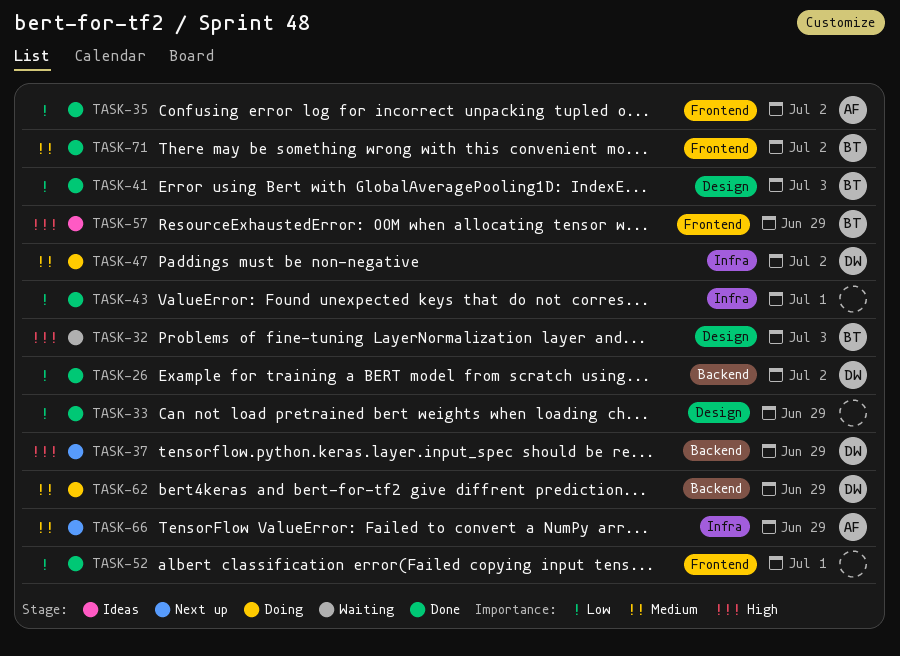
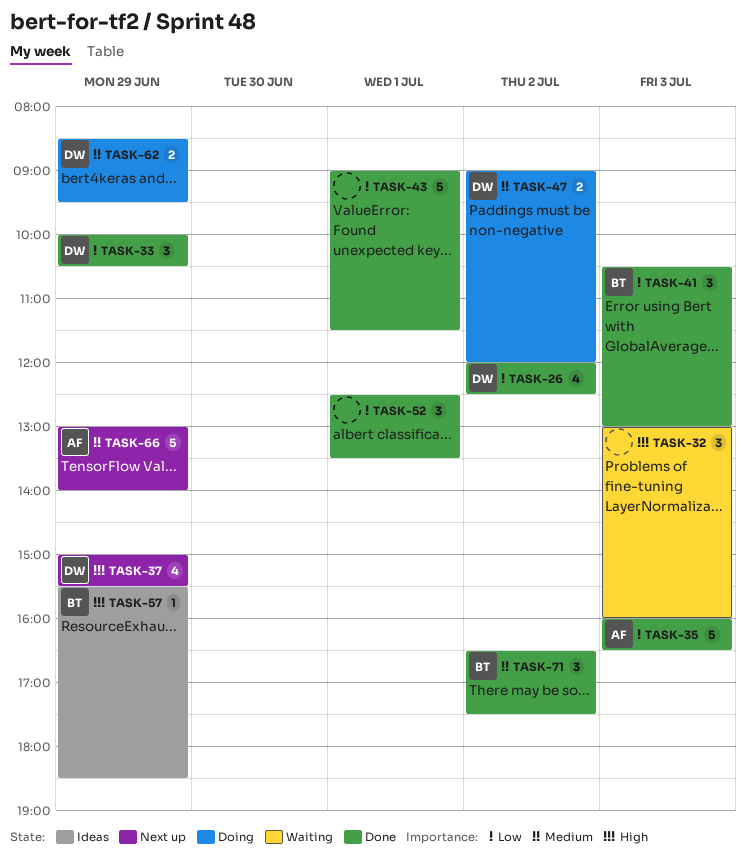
TASK-32, owner: BT -> none
TASK-33, owner: none -> DW
TASK-35, day: Jul 2 -> Jul 3

